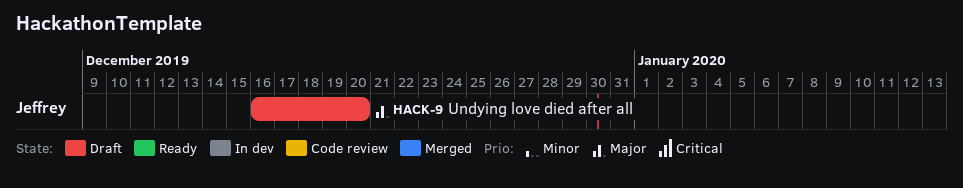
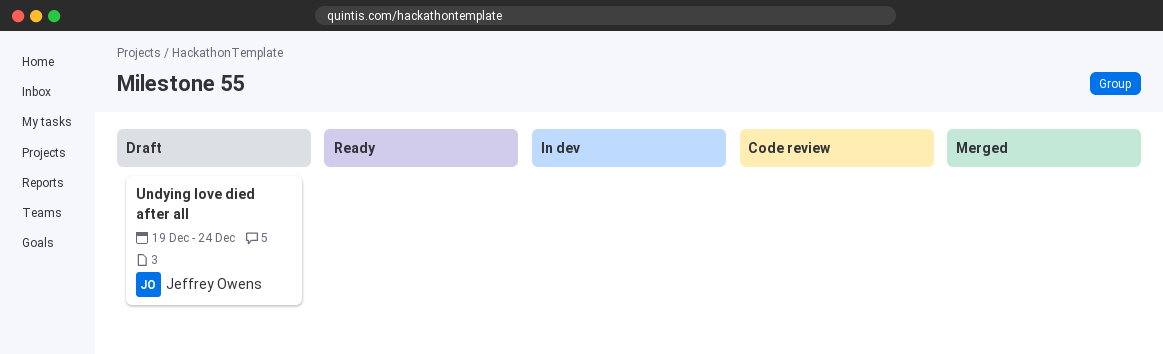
Undying love died after all, start: Dec 16 -> Dec 19
Undying love died after all, due: Dec 20 -> Dec 24

